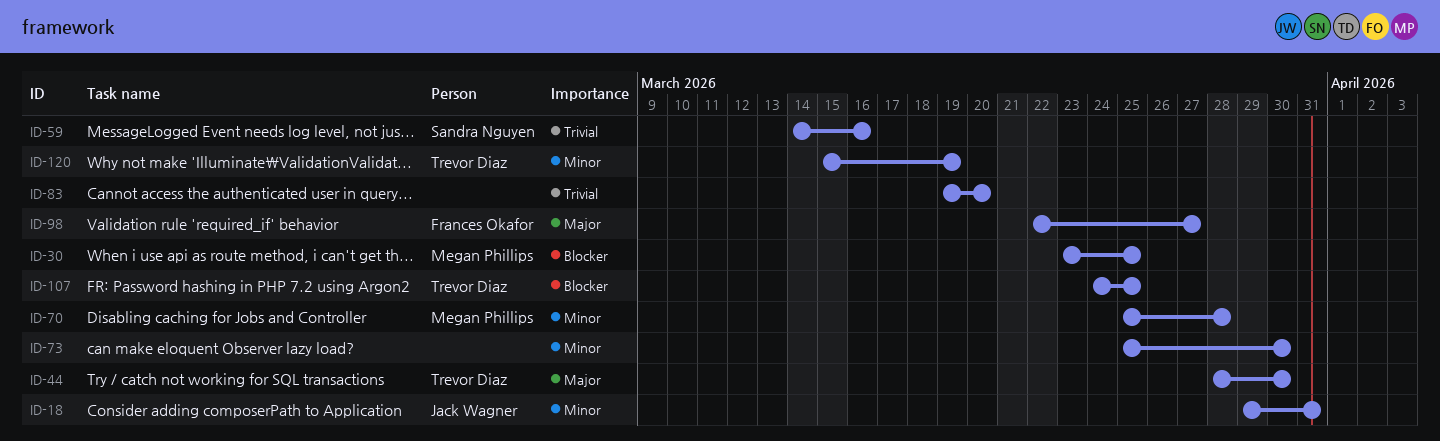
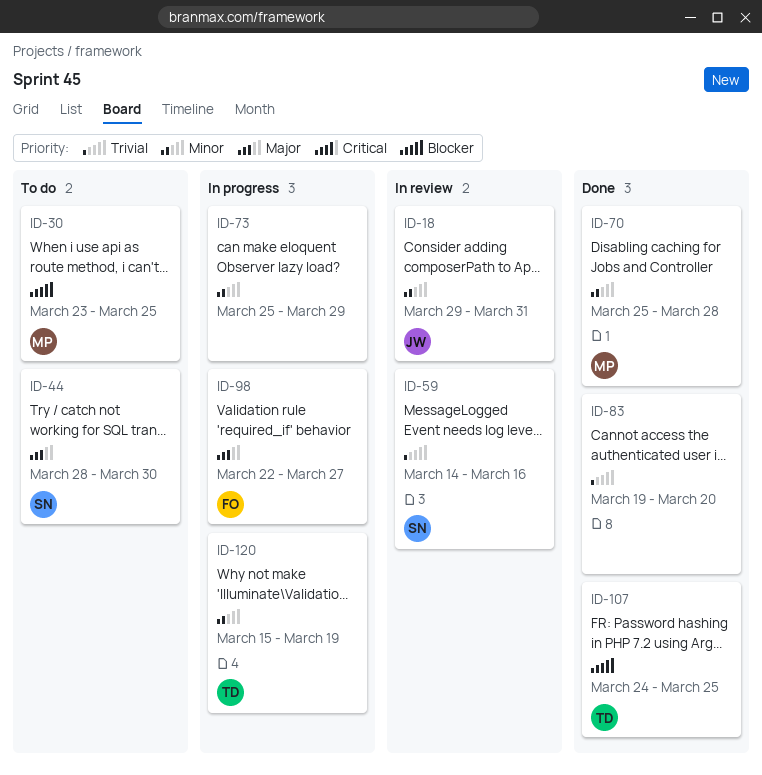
ID-44, owner: Trevor Diaz -> Sandra Nguyen
ID-73, due: Mar 30 -> Mar 29

